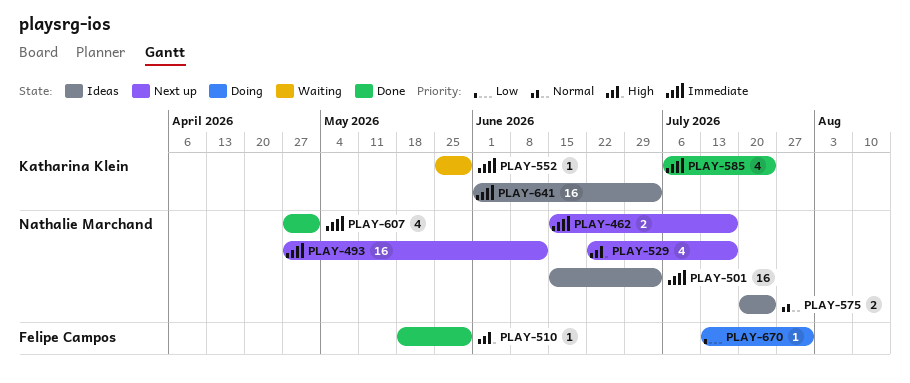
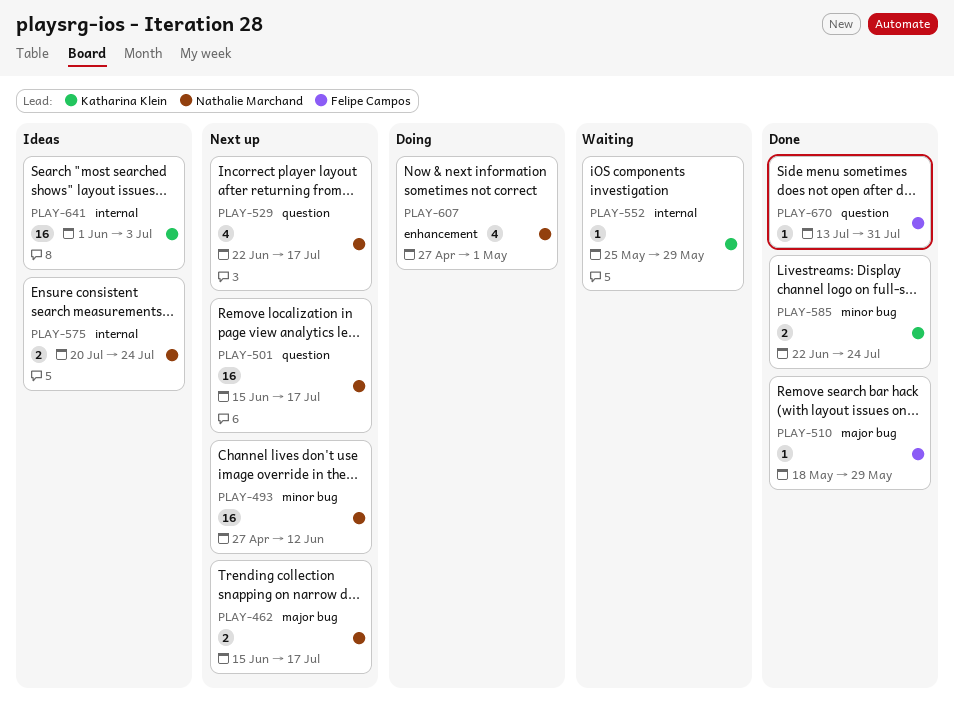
PLAY-501, status: Ideas -> Next up
PLAY-501, due: Jul 3 -> Jul 17
PLAY-585, estimate: 4 -> 2
PLAY-585, start: Jul 6 -> Jun 22
PLAY-607, status: Done -> Doing
PLAY-670, status: Doing -> Done

